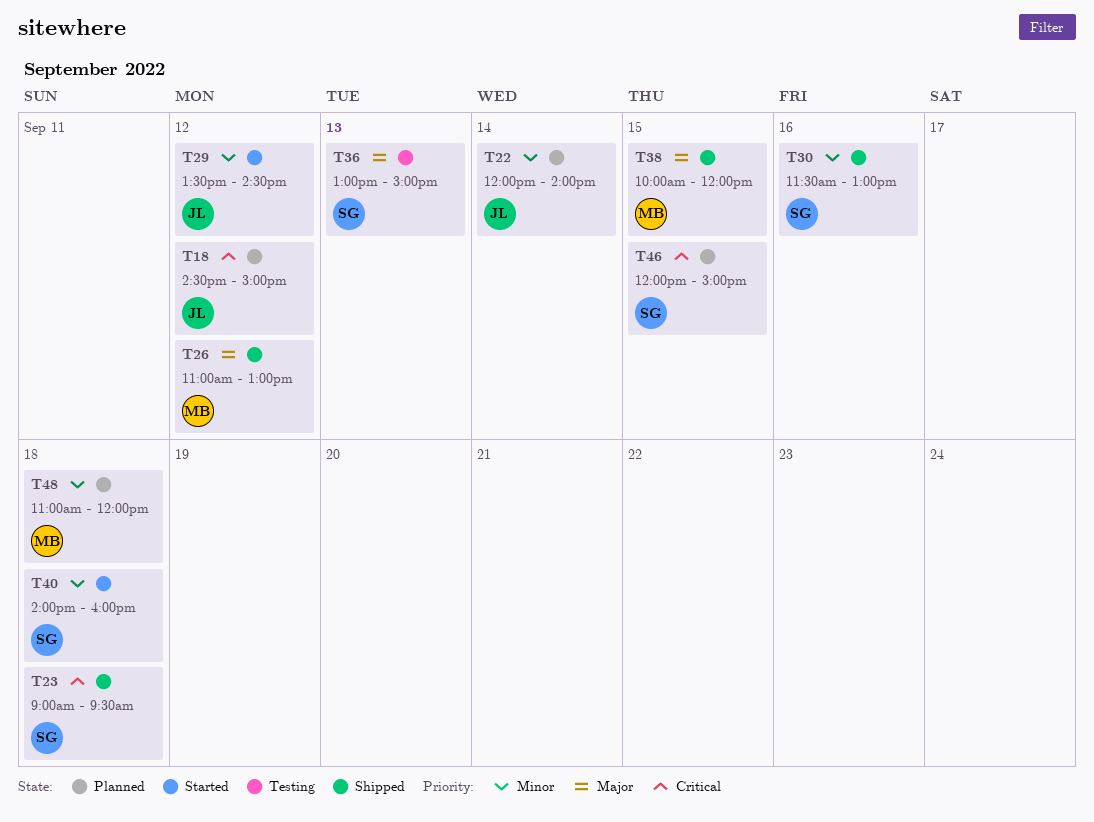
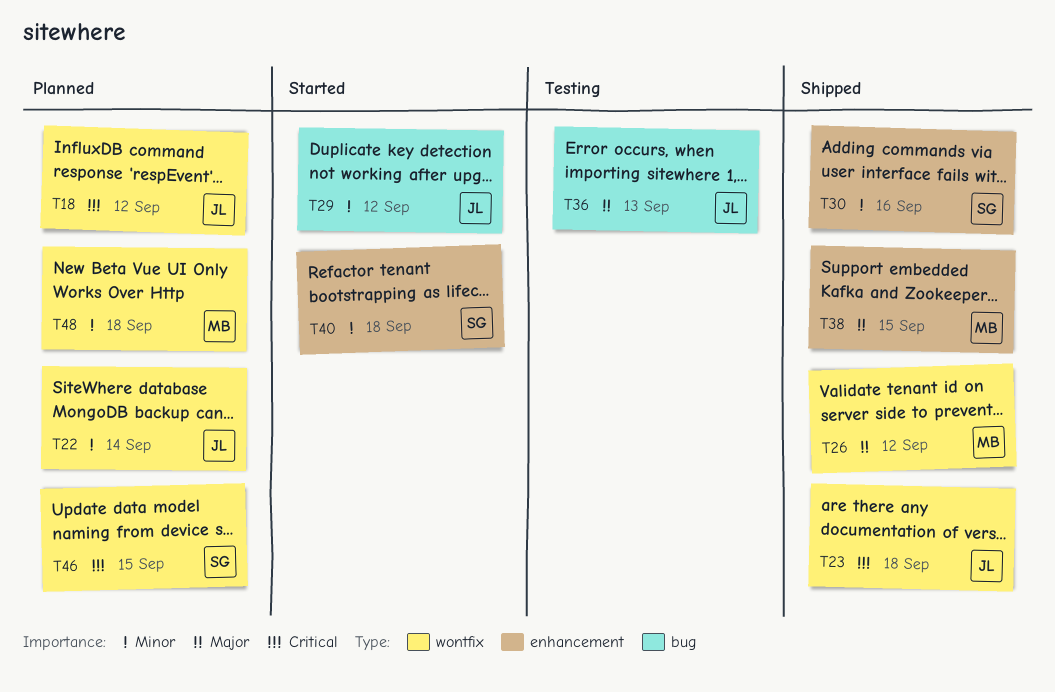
T23, owner: SG -> JL
T36, owner: SG -> JL

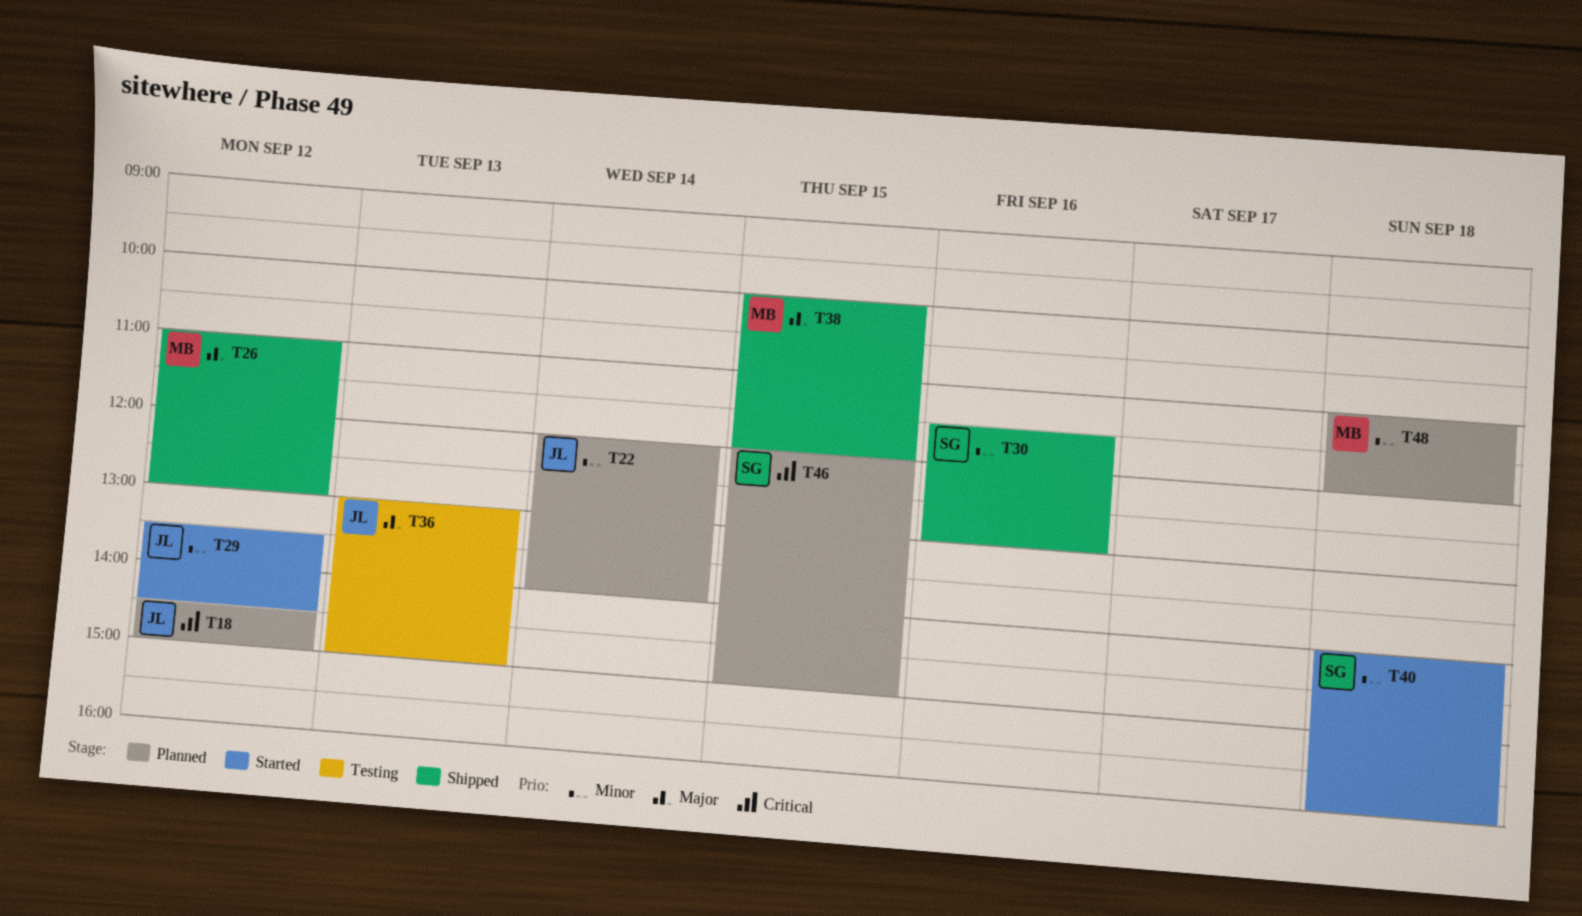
T23: present -> none

